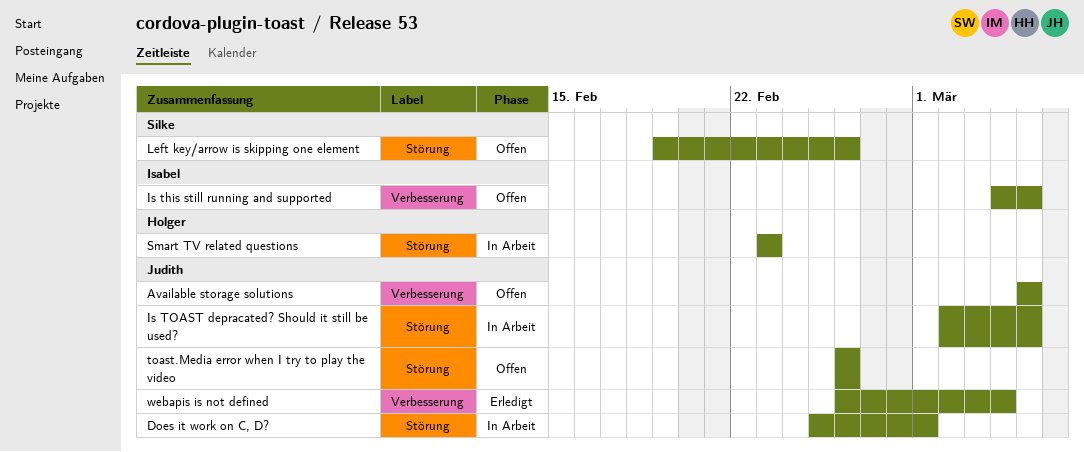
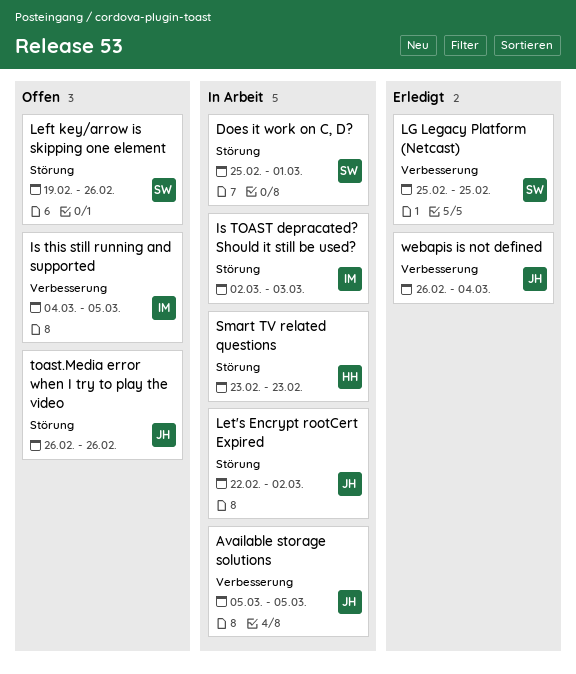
Available storage solutions, status: Offen -> In Arbeit
Does it work on C, D?, owner: Judith -> Silke
Is TOAST depracated? Should it still be used?, owner: Judith -> Isabel
Is TOAST depracated? Should it still be used?, due: Mar 5 -> Mar 3
Let's Encrypt rootCert Expired: none -> present
LG Legacy Platform (Netcast): none -> present

